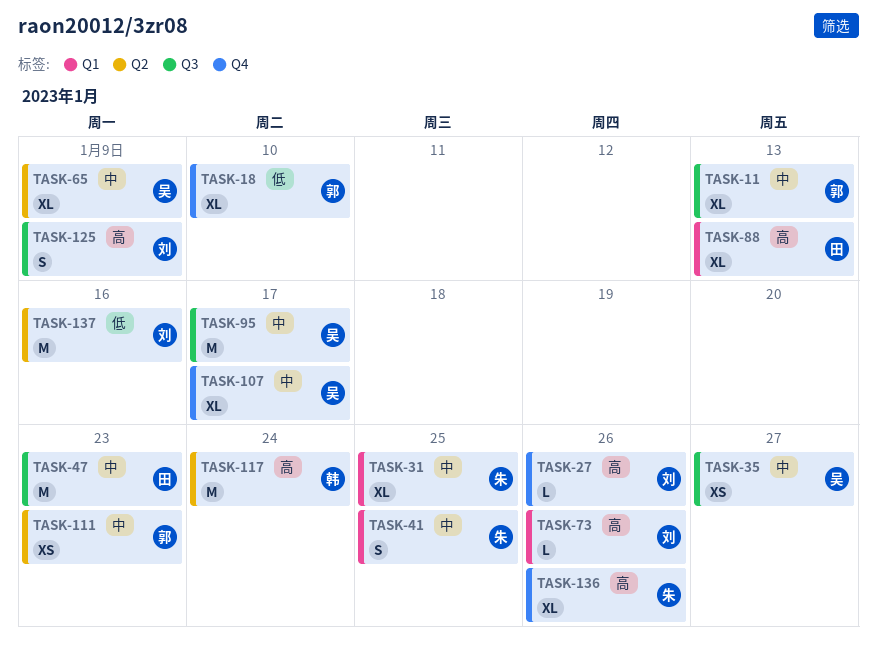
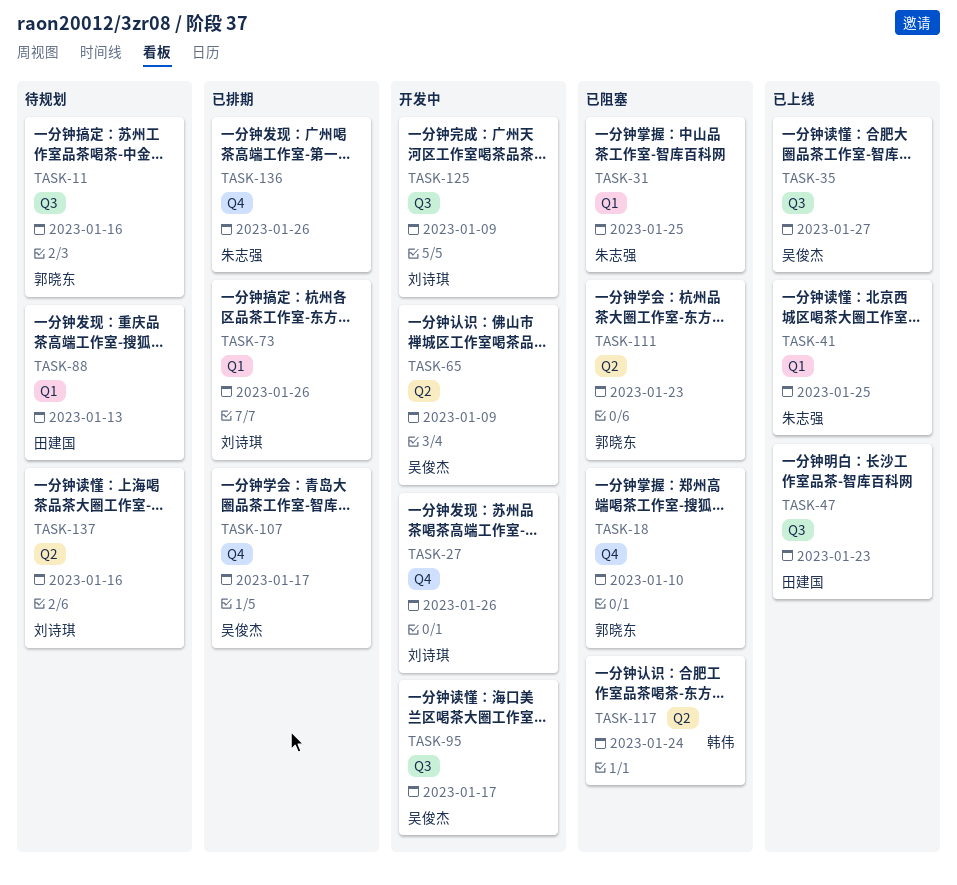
TASK-11, due: Jan 13 -> Jan 16

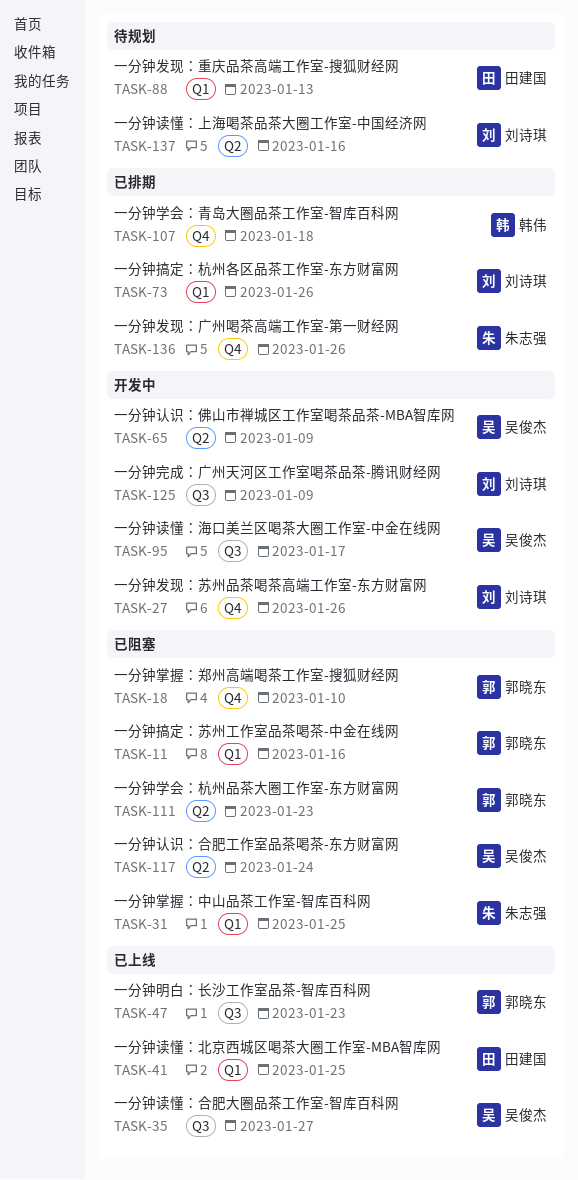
TASK-11, status: 待规划 -> 已阻塞
TASK-11, label: Q3 -> Q1
TASK-41, owner: 朱志强 -> 田建国
TASK-47, owner: 田建国 -> 郭晓东
TASK-107, owner: 吴俊杰 -> 韩伟
TASK-107, due: Jan 17 -> Jan 18
TASK-117, owner: 韩伟 -> 吴俊杰

